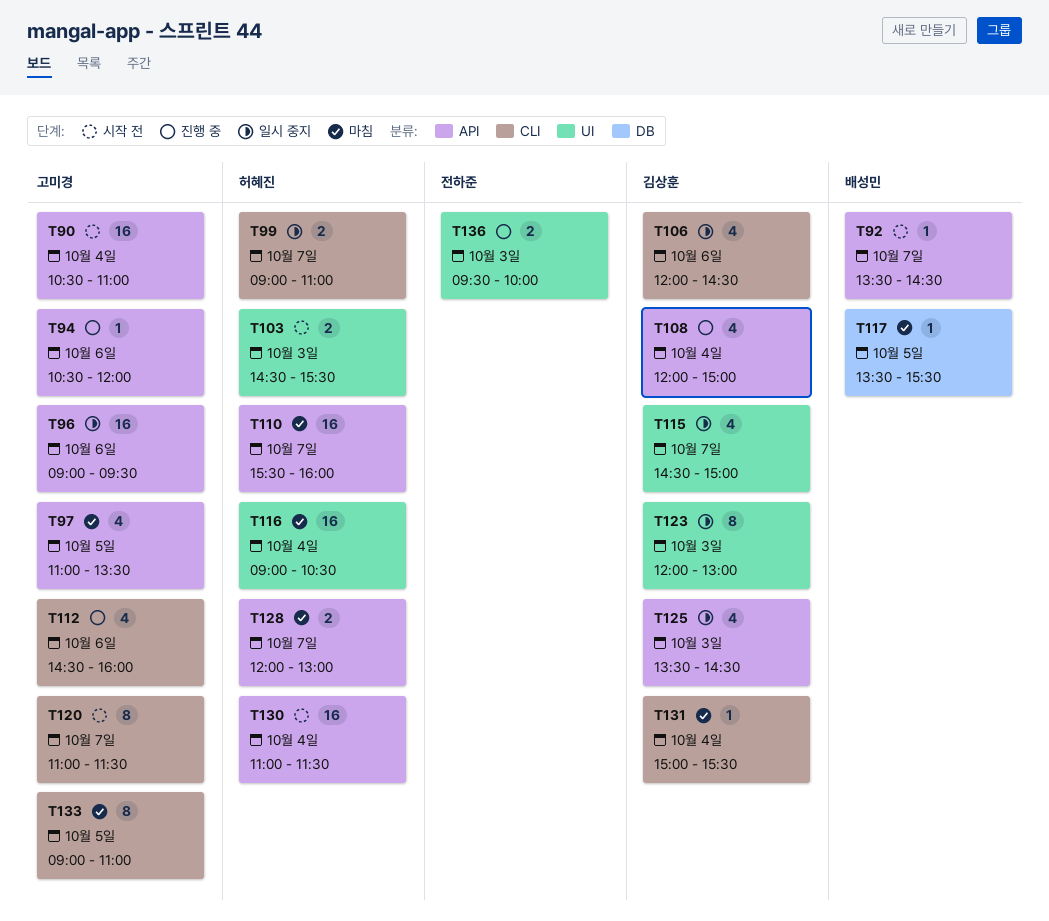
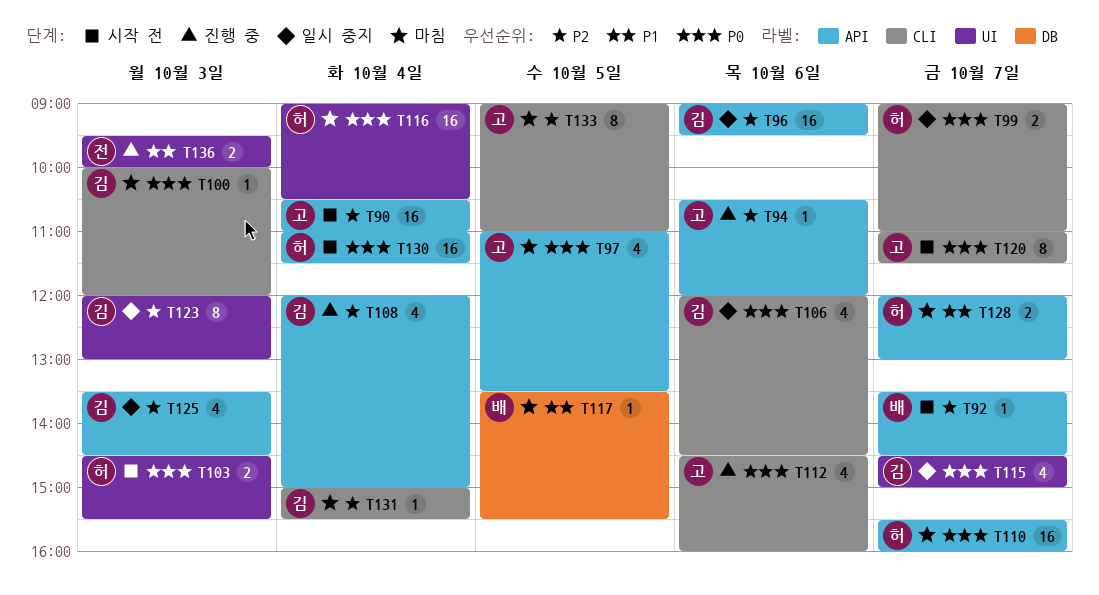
T96, owner: 고미경 -> 김상훈
T100: none -> present

